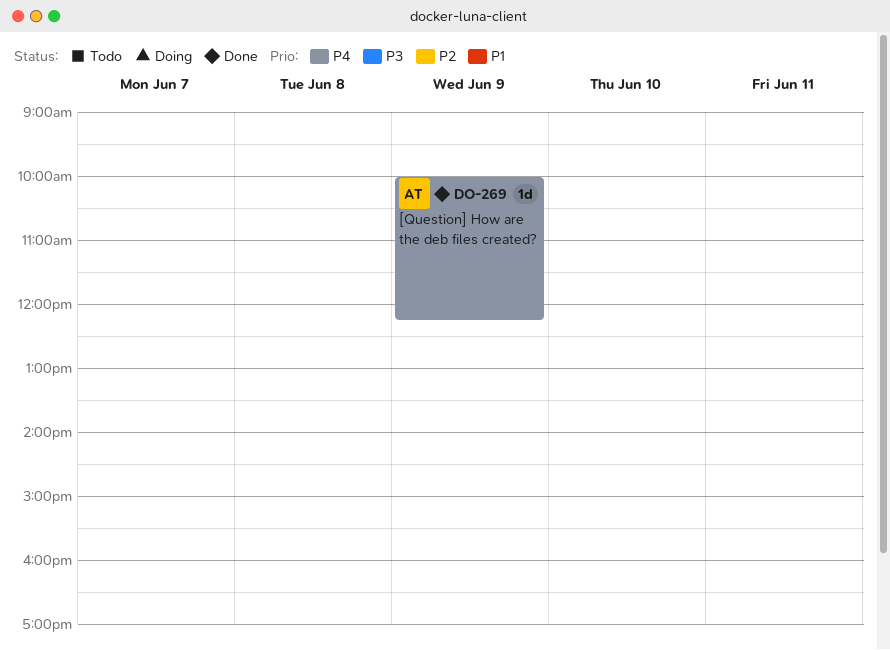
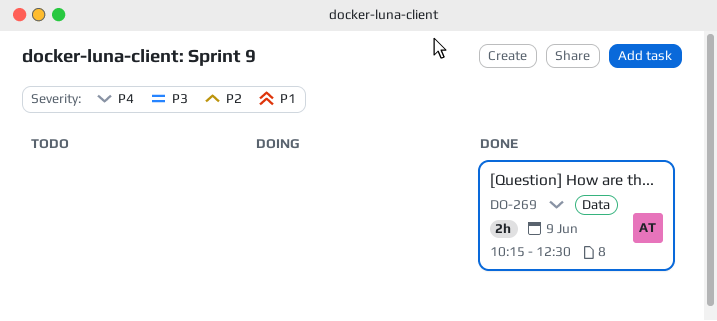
DO-269, estimate: 1d -> 2h
DO-269, begins: 10:00 -> 10:15
DO-269, ends: 12:15 -> 12:30

